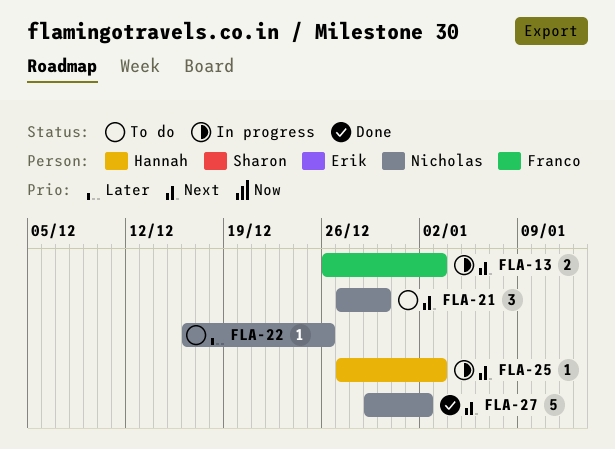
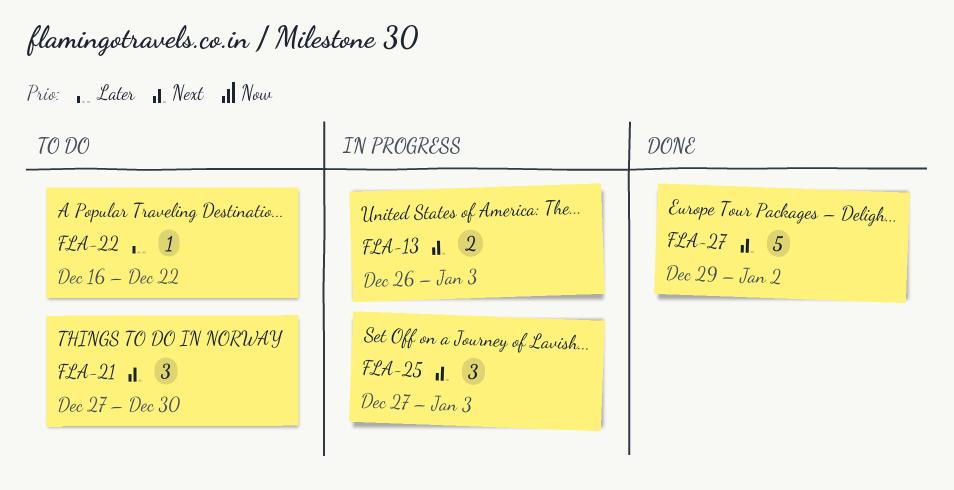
FLA-22, due: Dec 26 -> Dec 22
FLA-25, estimate: 1 -> 3

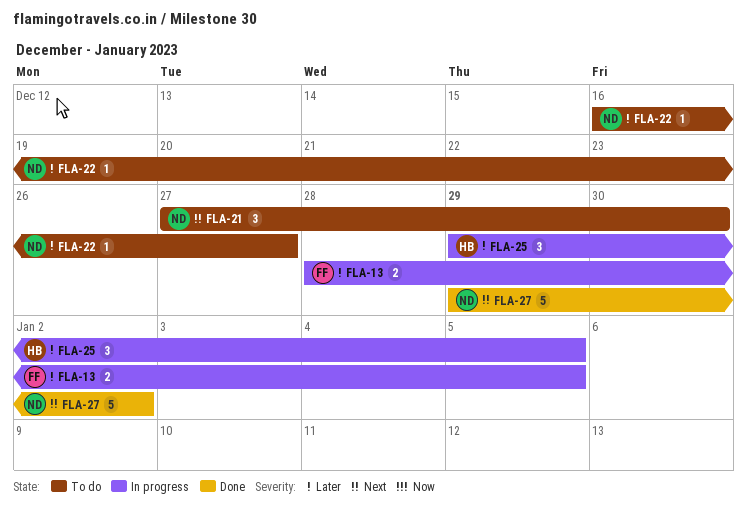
FLA-13, priority: Next -> Later
FLA-13, start: Dec 26 -> Dec 28
FLA-13, due: Jan 3 -> Jan 5
FLA-22, due: Dec 22 -> Dec 27
FLA-25, priority: Next -> Later
FLA-25, start: Dec 27 -> Dec 29
FLA-25, due: Jan 3 -> Jan 5

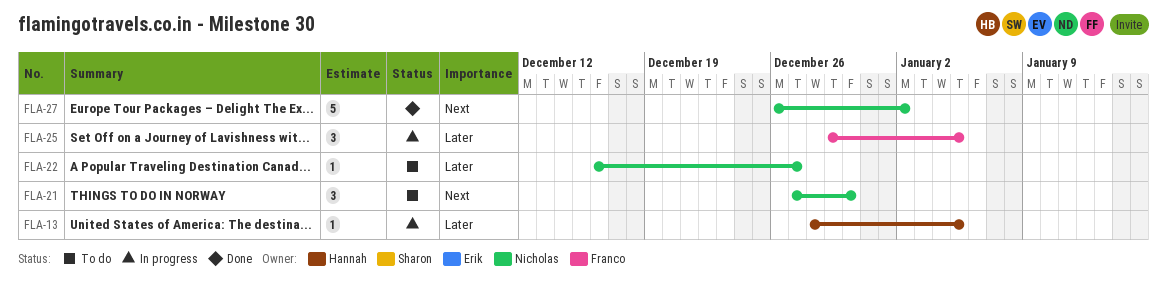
FLA-13, owner: Franco -> Hannah
FLA-13, estimate: 2 -> 1
FLA-25, owner: Hannah -> Franco
FLA-27, start: Dec 29 -> Dec 26

